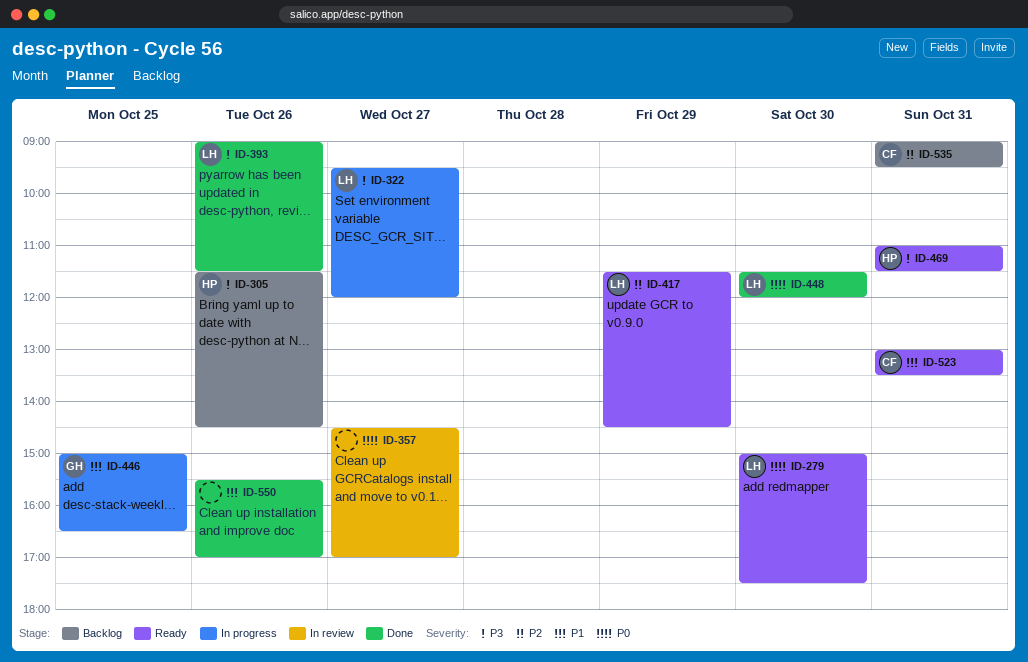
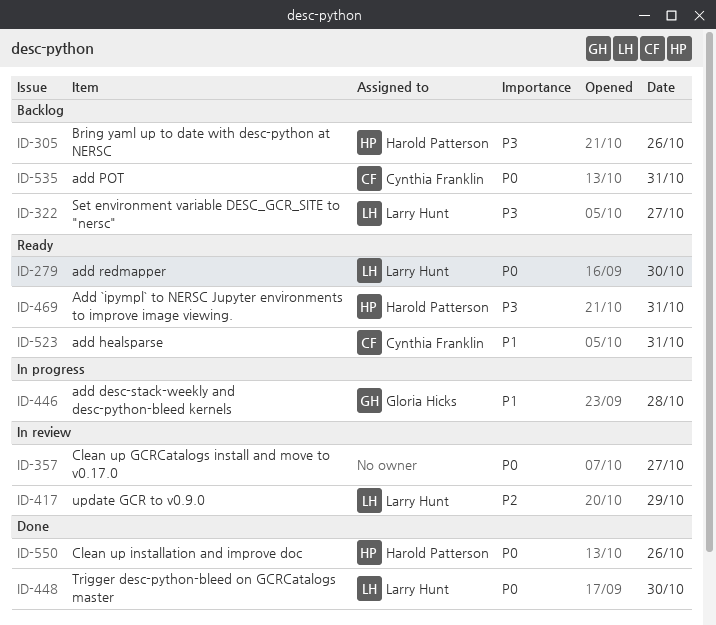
ID-322, status: In progress -> Backlog
ID-393: present -> none
ID-417, status: Ready -> In review
ID-446, day: Oct 25 -> Oct 28
ID-535, priority: P2 -> P0
ID-550, owner: none -> Harold Patterson
ID-550, priority: P1 -> P0

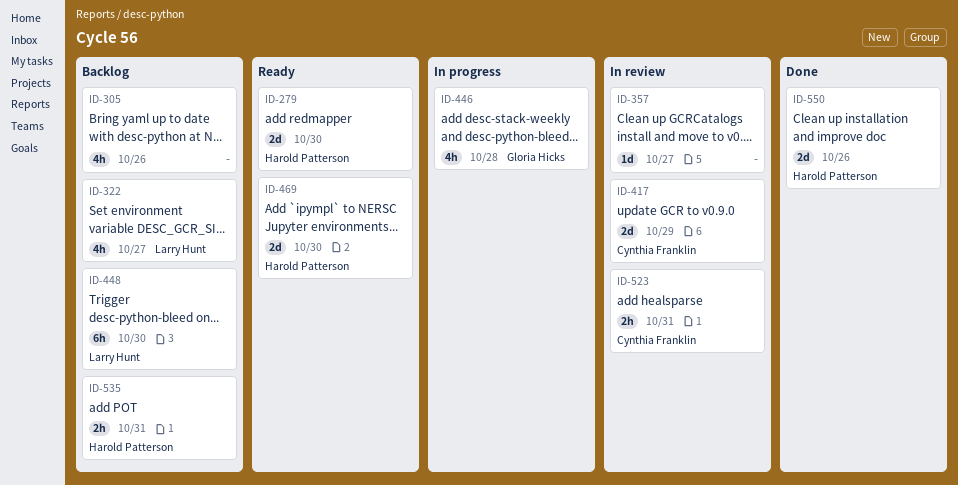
ID-279, owner: Larry Hunt -> Harold Patterson
ID-305, owner: Harold Patterson -> none
ID-417, owner: Larry Hunt -> Cynthia Franklin
ID-448, status: Done -> Backlog
ID-469, day: Oct 31 -> Oct 30
ID-523, status: Ready -> In review
ID-535, owner: Cynthia Franklin -> Harold Patterson

